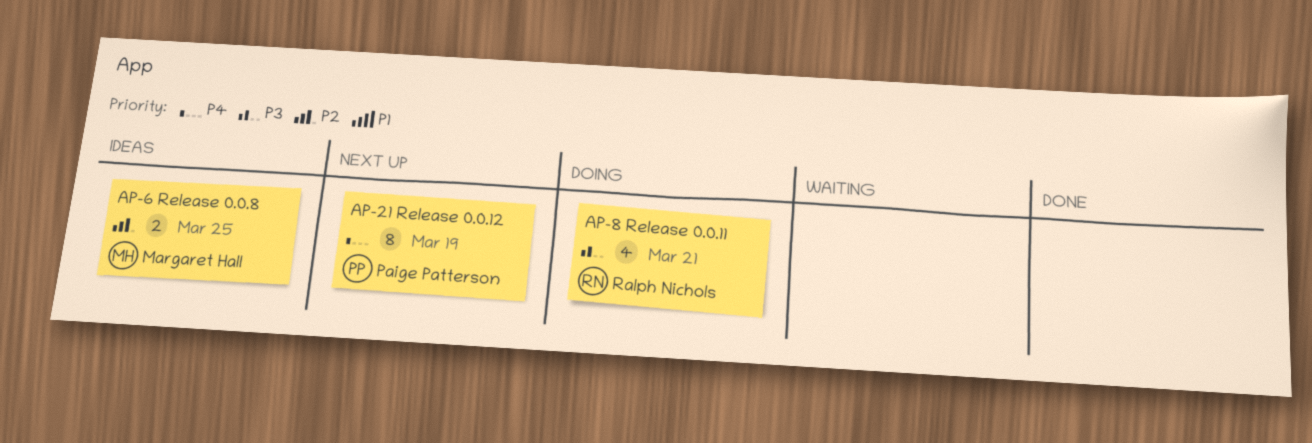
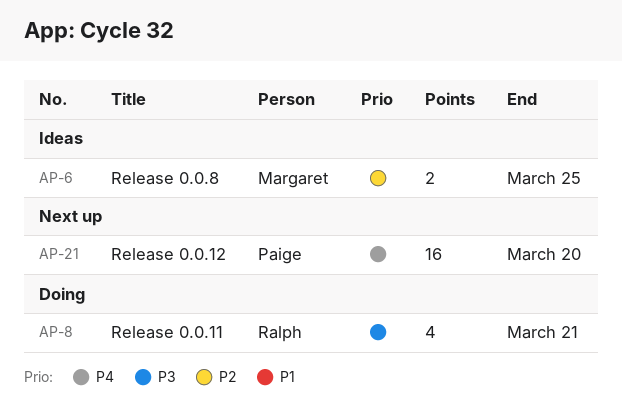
AP-21, estimate: 8 -> 16
AP-21, due: Mar 19 -> Mar 20

